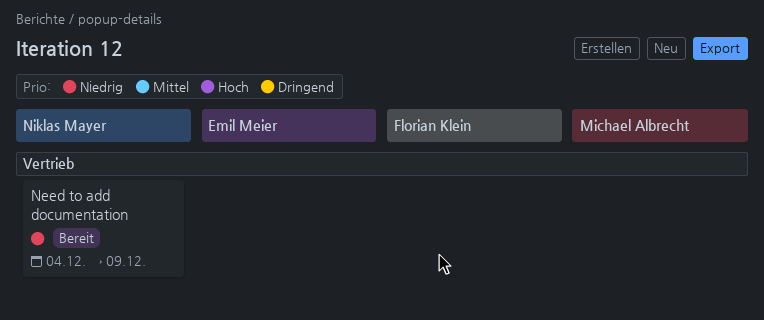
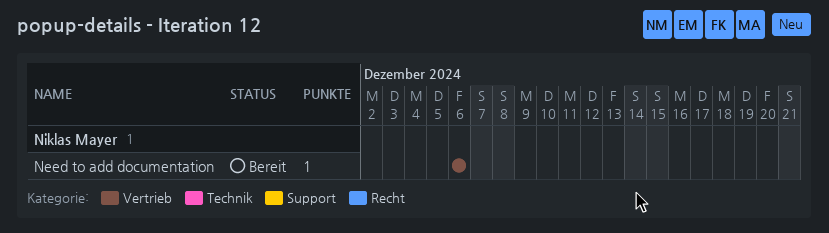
Need to add documentation, start: Dec 4 -> Dec 6
Need to add documentation, due: Dec 9 -> Dec 6

